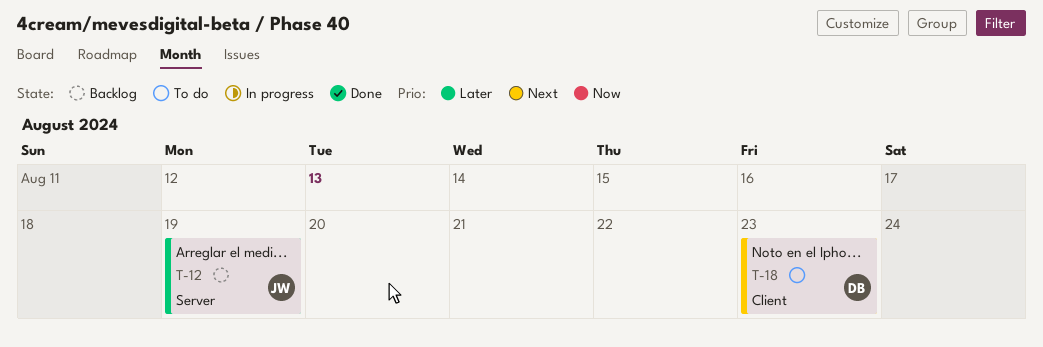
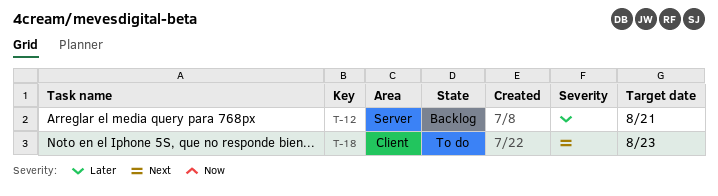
T-12, due: Aug 19 -> Aug 21

